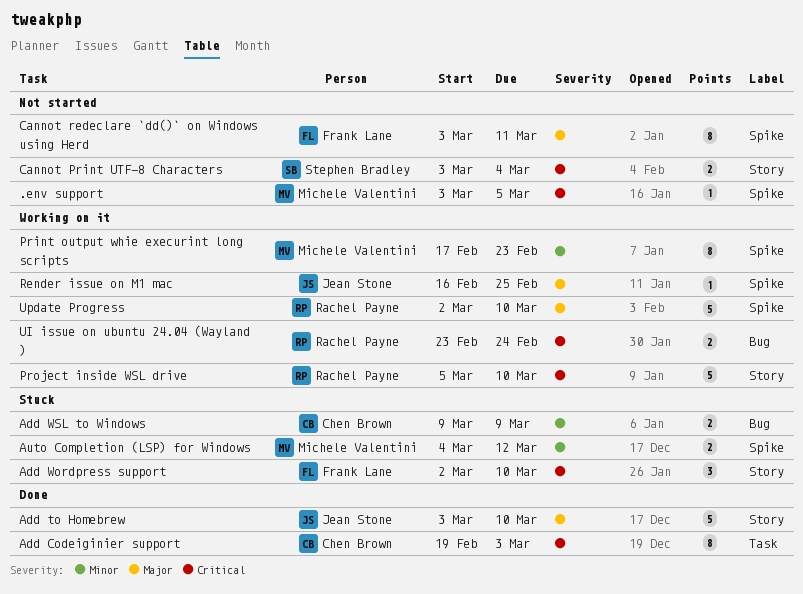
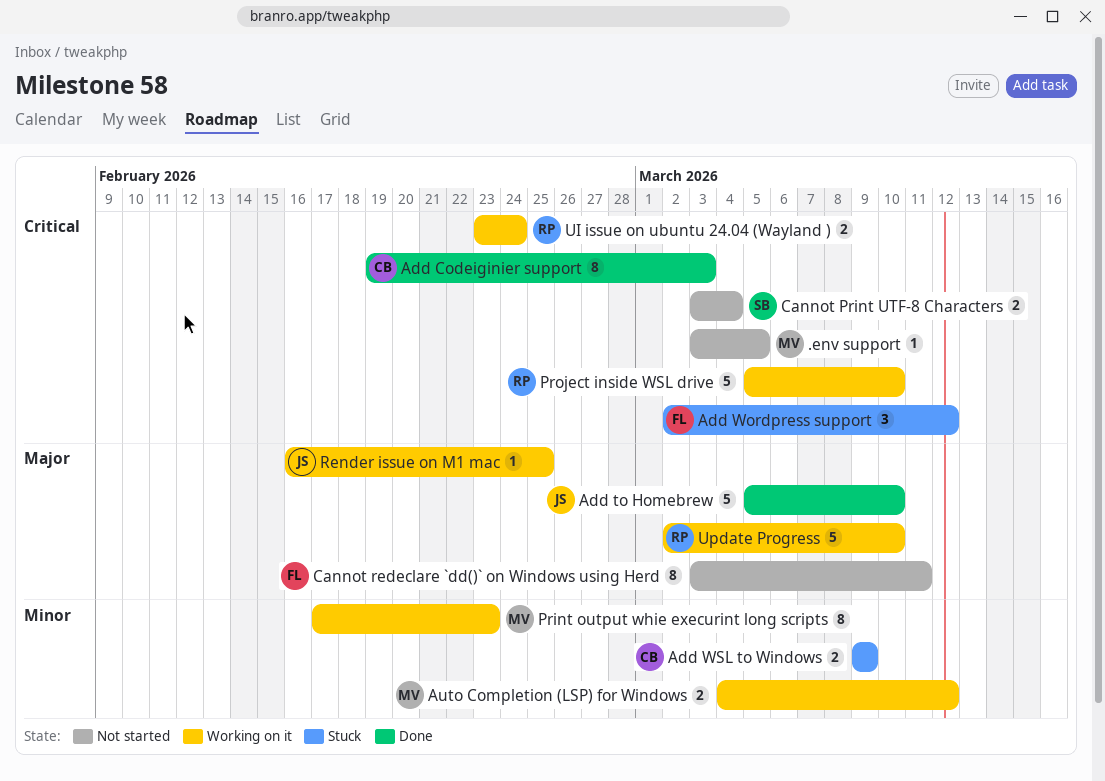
Add to Homebrew, start: Mar 3 -> Mar 5
Add Wordpress support, due: Mar 10 -> Mar 12
Auto Completion (LSP) for Windows, status: Stuck -> Working on it

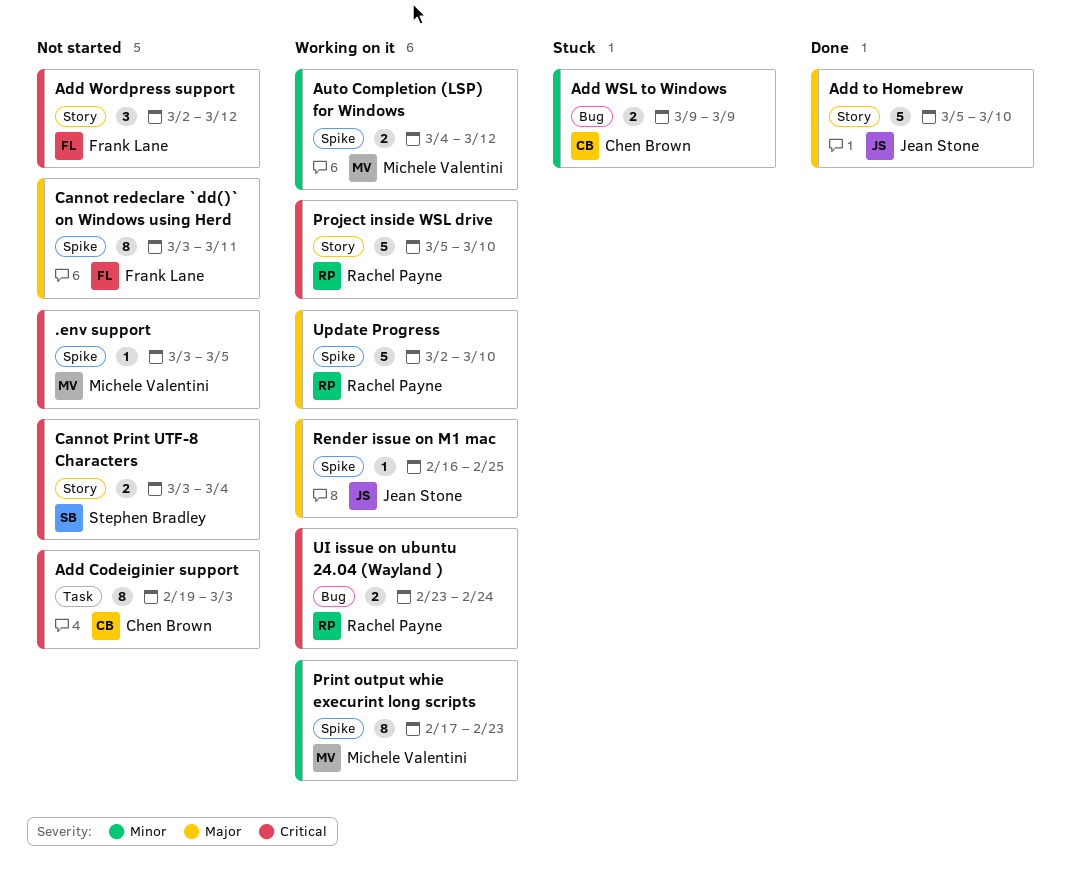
Add Codeiginier support, status: Done -> Not started
Add Wordpress support, status: Stuck -> Not started

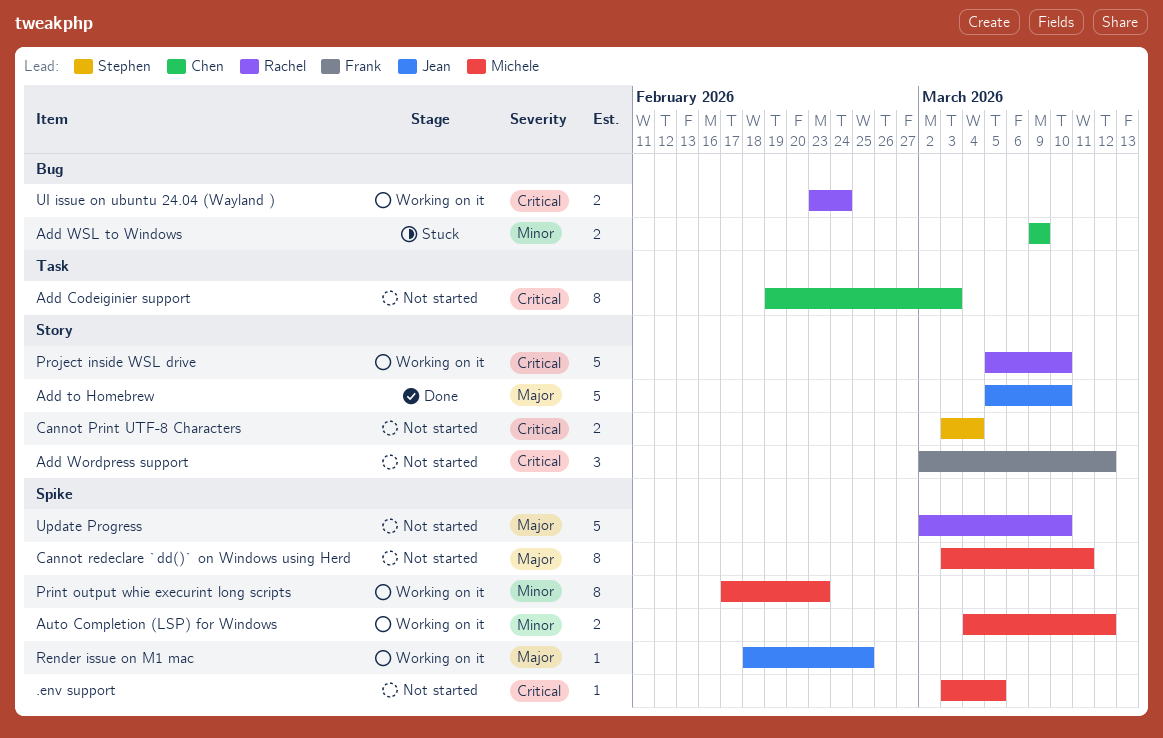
Cannot redeclare `dd()` on Windows using Herd, owner: Frank Lane -> Michele Valentini
Render issue on M1 mac, start: Feb 16 -> Feb 18
Update Progress, status: Working on it -> Not started

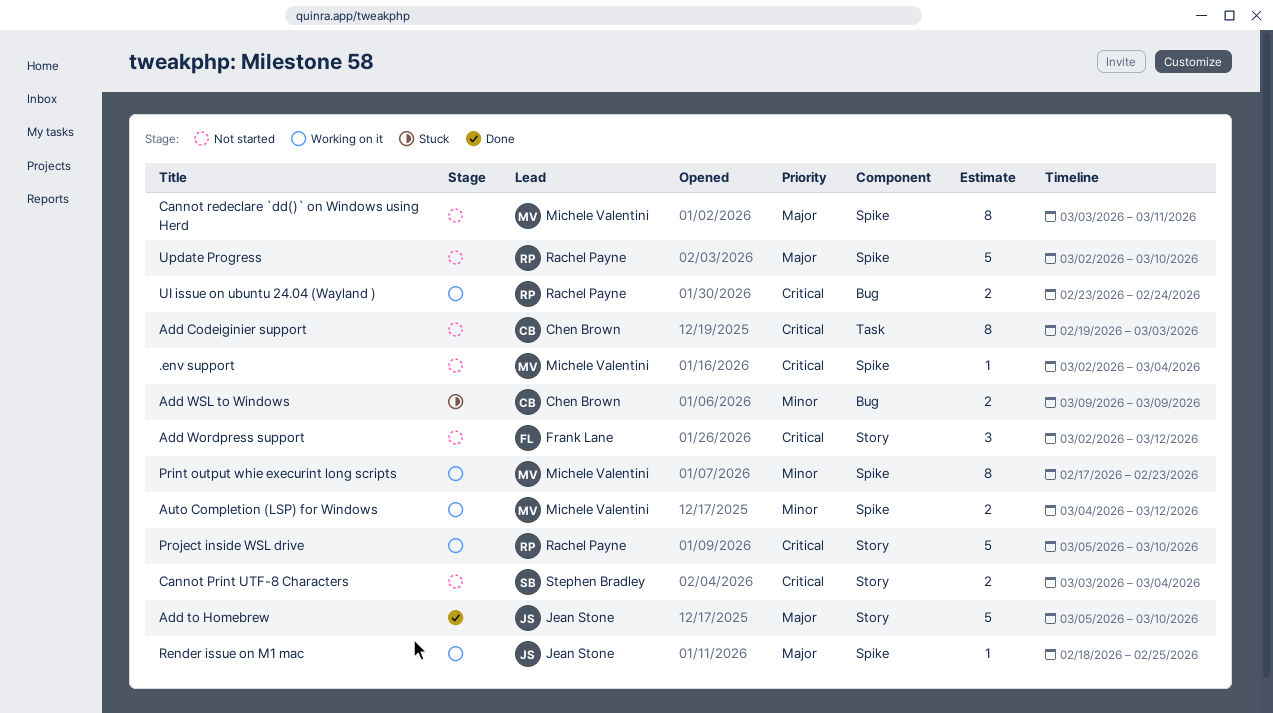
.env support, start: Mar 3 -> Mar 2
.env support, due: Mar 5 -> Mar 4

